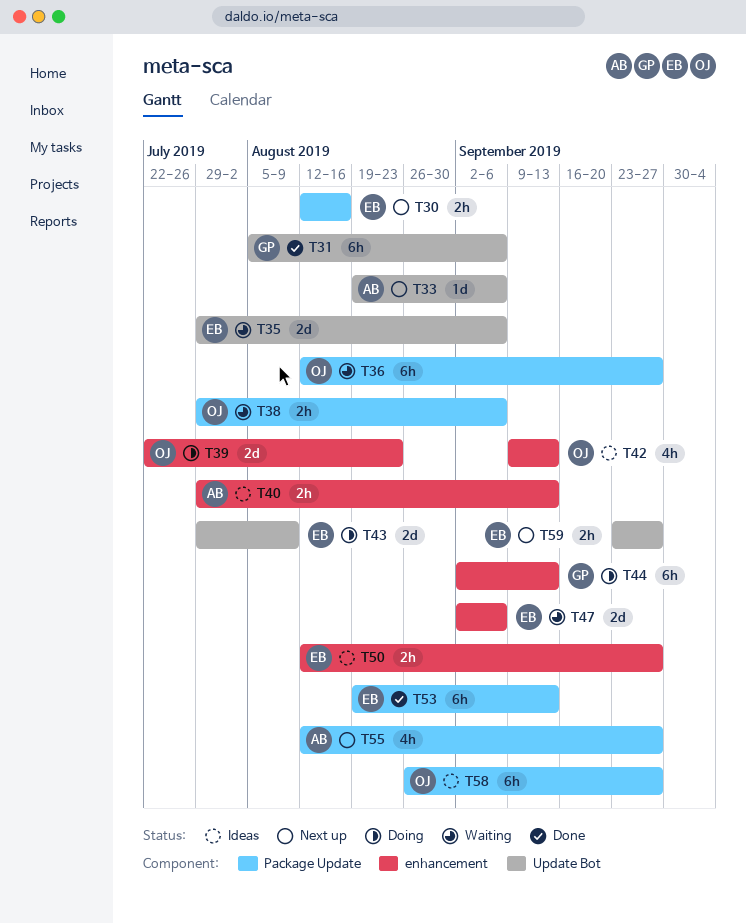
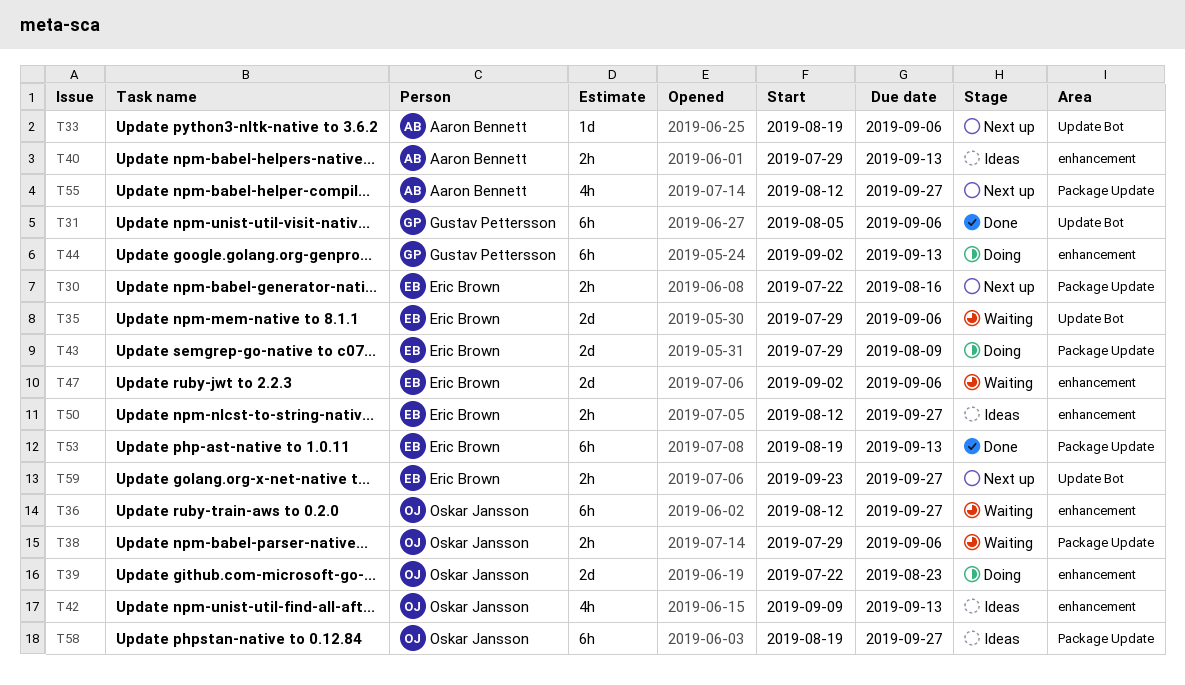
T30, start: Aug 12 -> Jul 22
T36, label: Package Update -> enhancement
T43, label: Update Bot -> Package Update
T58, start: Aug 26 -> Aug 19

